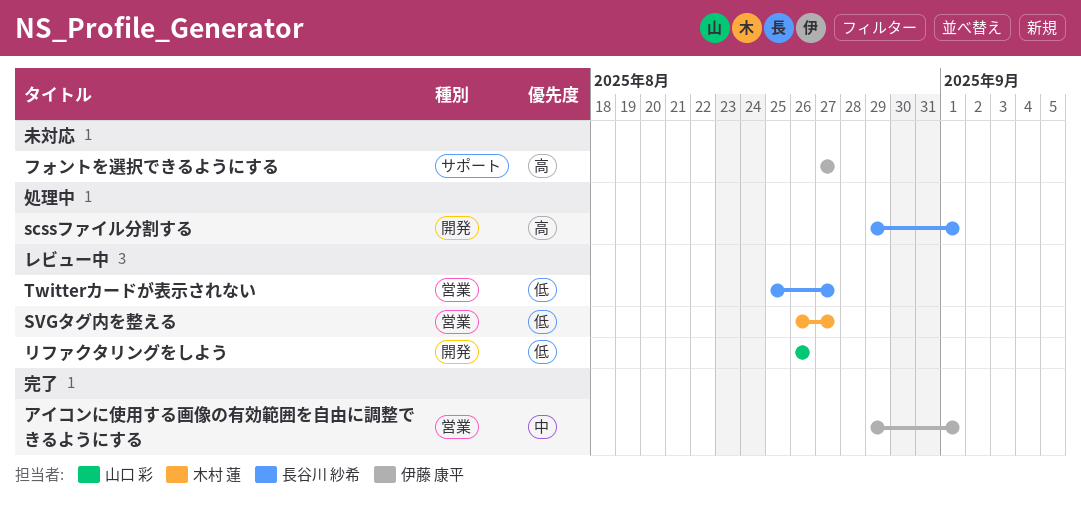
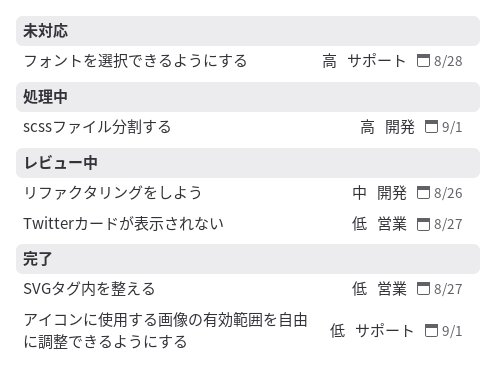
SVGタグ内を整える, status: レビュー中 -> 完了
アイコンに使用する画像の有効範囲を自由に調整できるようにする, priority: 中 -> 低
アイコンに使用する画像の有効範囲を自由に調整できるようにする, label: 営業 -> サポート
フォントを選択できるようにする, due: Aug 27 -> Aug 28
リファクタリングをしよう, priority: 低 -> 中

